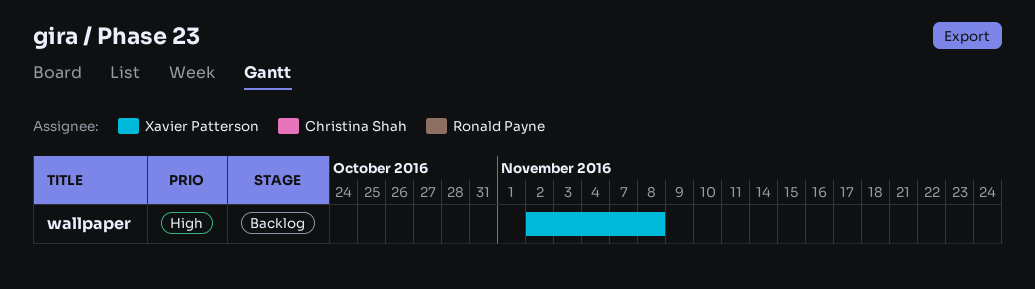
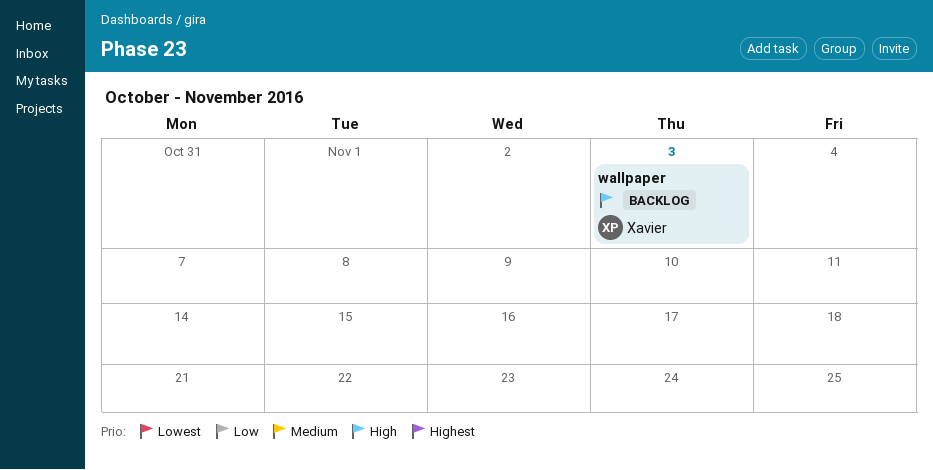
wallpaper, due: Nov 8 -> Nov 3

